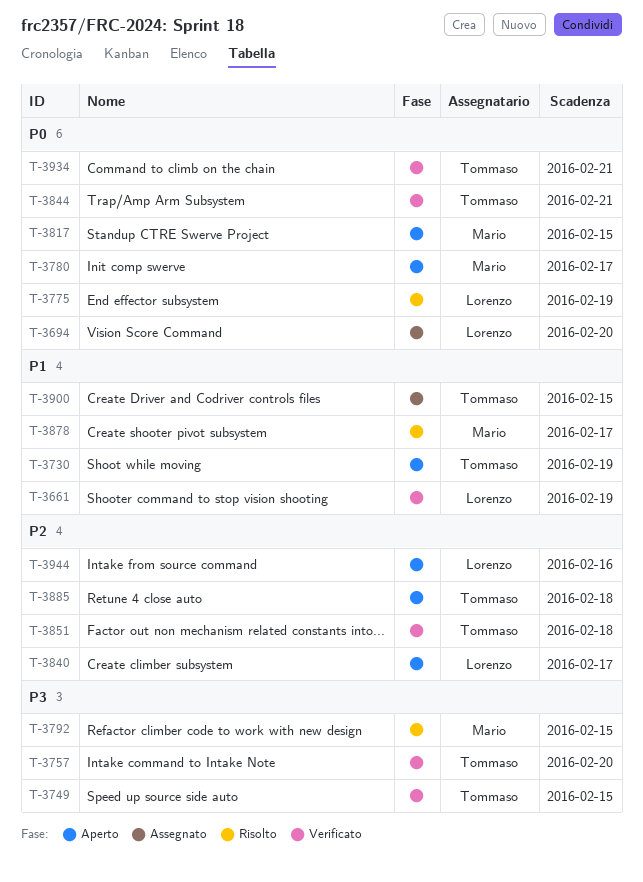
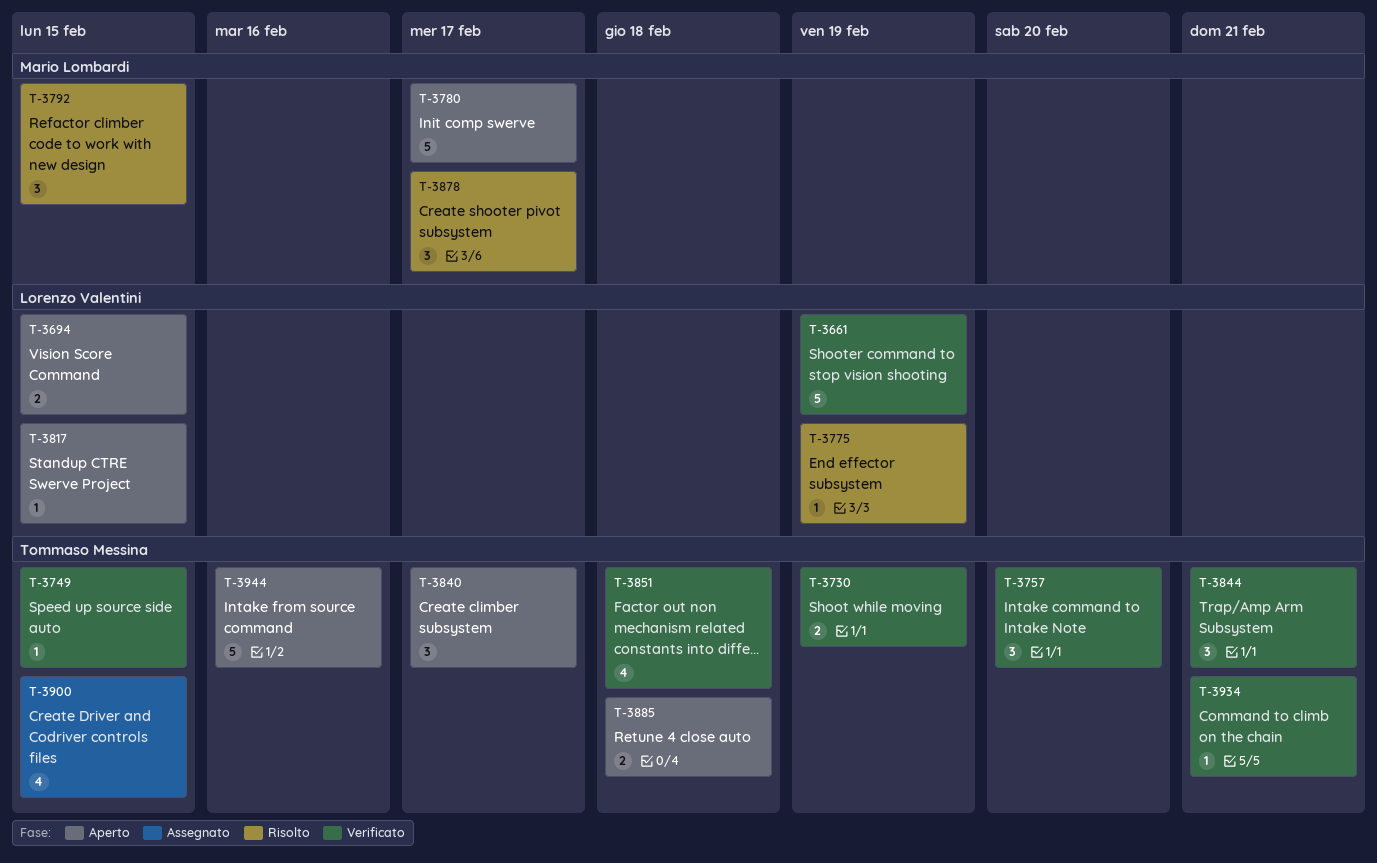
T-3694, status: Assegnato -> Aperto
T-3694, due: Feb 20 -> Feb 15
T-3730, status: Aperto -> Verificato
T-3817, owner: Mario Lombardi -> Lorenzo Valentini
T-3840, owner: Lorenzo Valentini -> Tommaso Messina
T-3944, owner: Lorenzo Valentini -> Tommaso Messina

